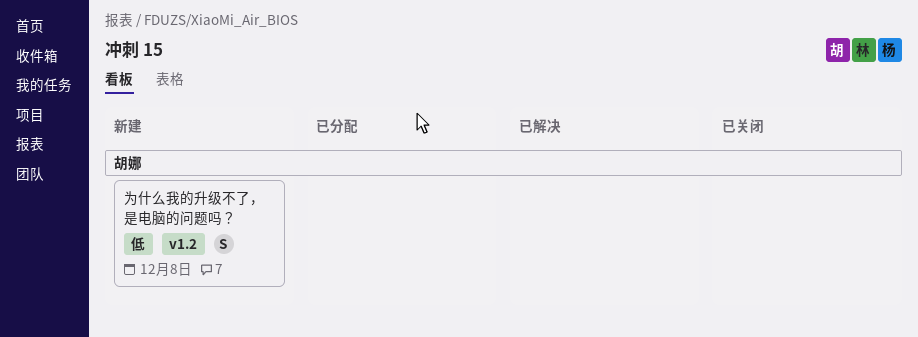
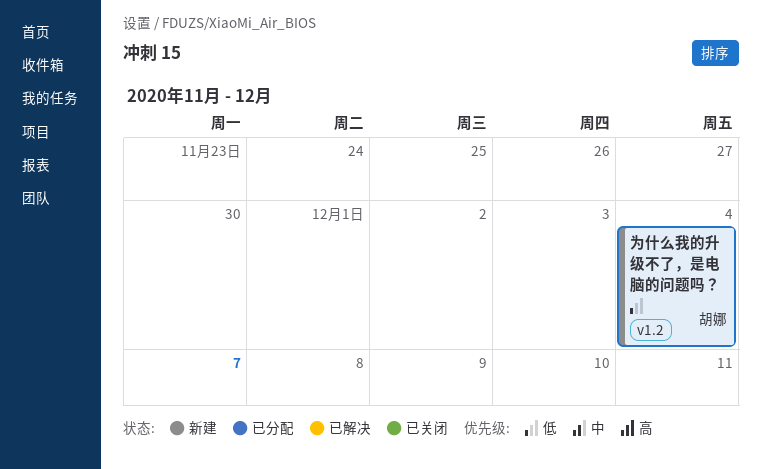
为什么我的升级不了，是电脑的问题吗？, due: Dec 8 -> Dec 4

